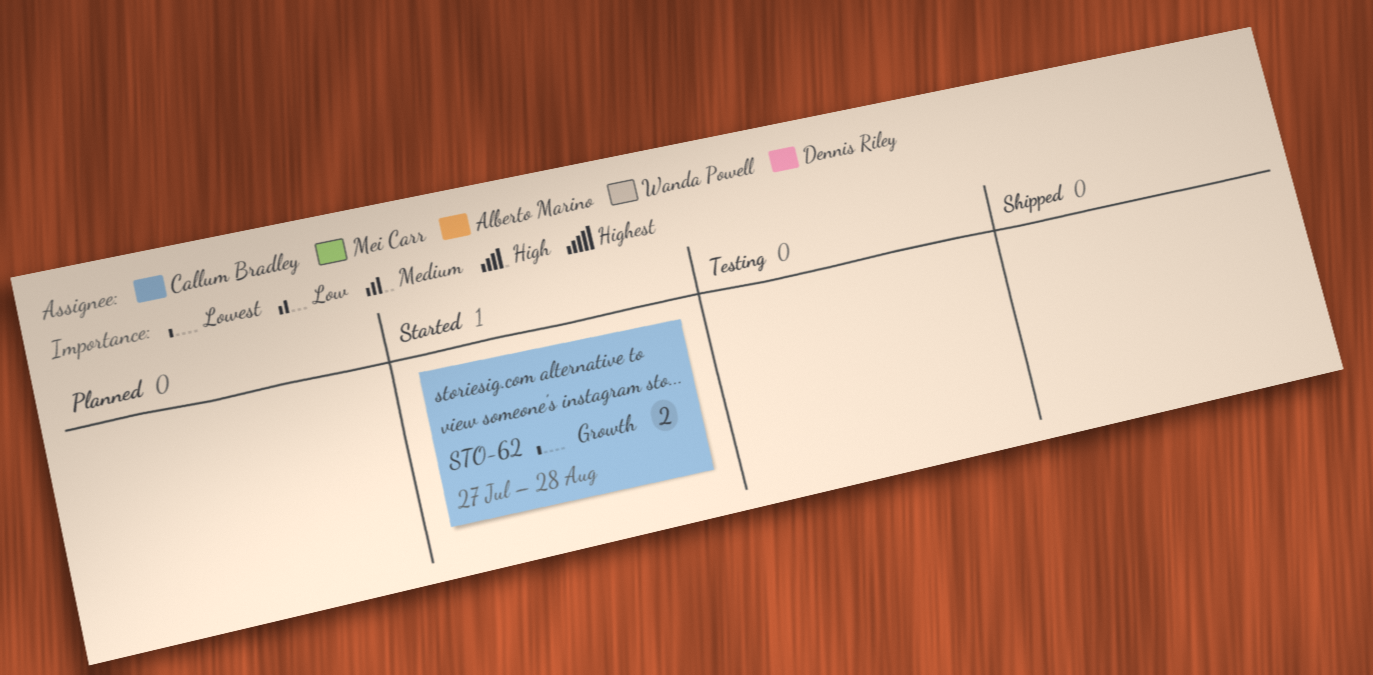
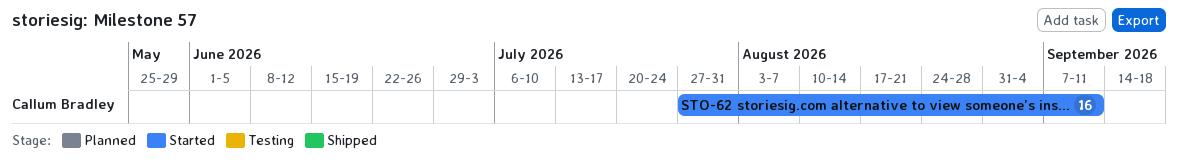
STO-62, estimate: 2 -> 16
STO-62, due: Aug 28 -> Sep 11

